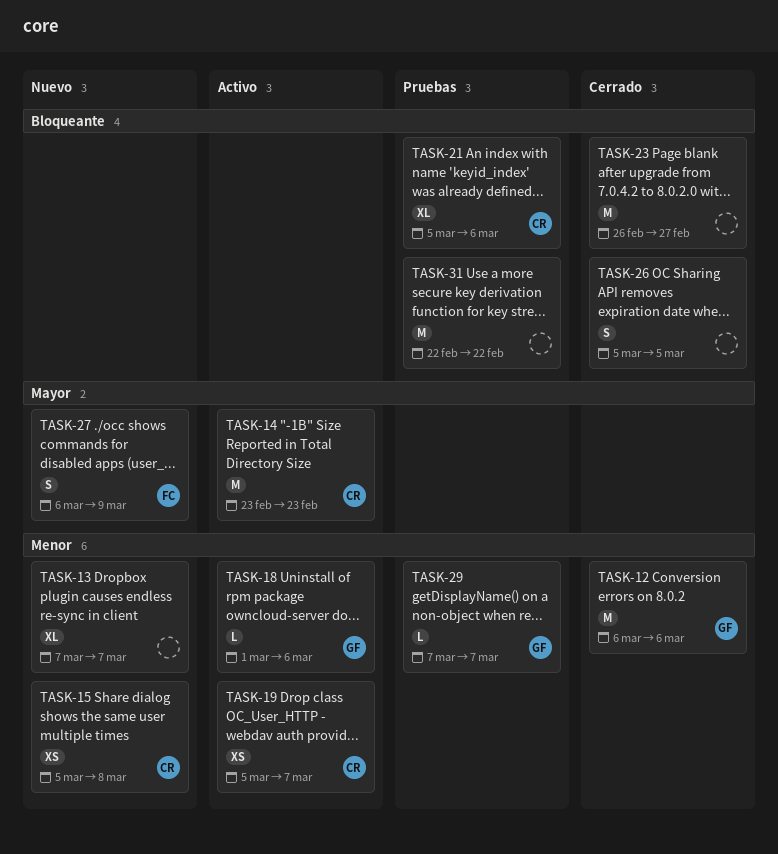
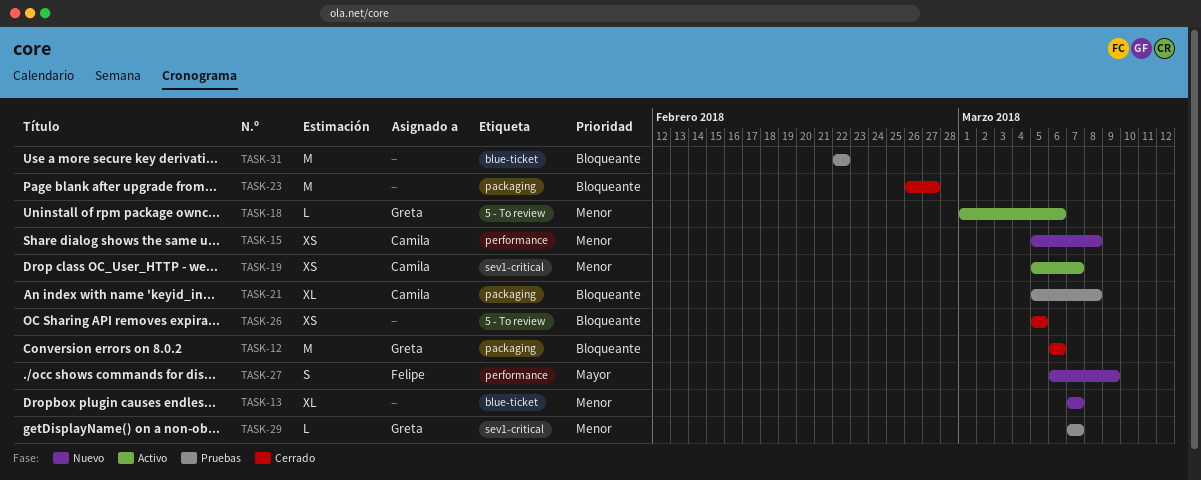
TASK-12, priority: Menor -> Bloqueante
TASK-14: present -> none
TASK-21, due: Mar 6 -> Mar 8
TASK-26, estimate: S -> XS

